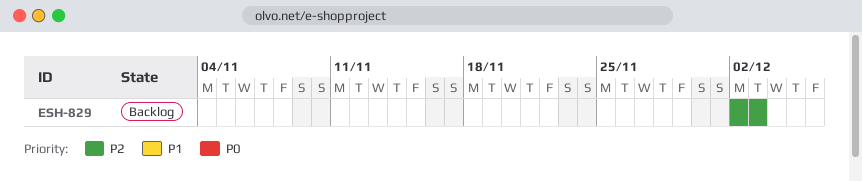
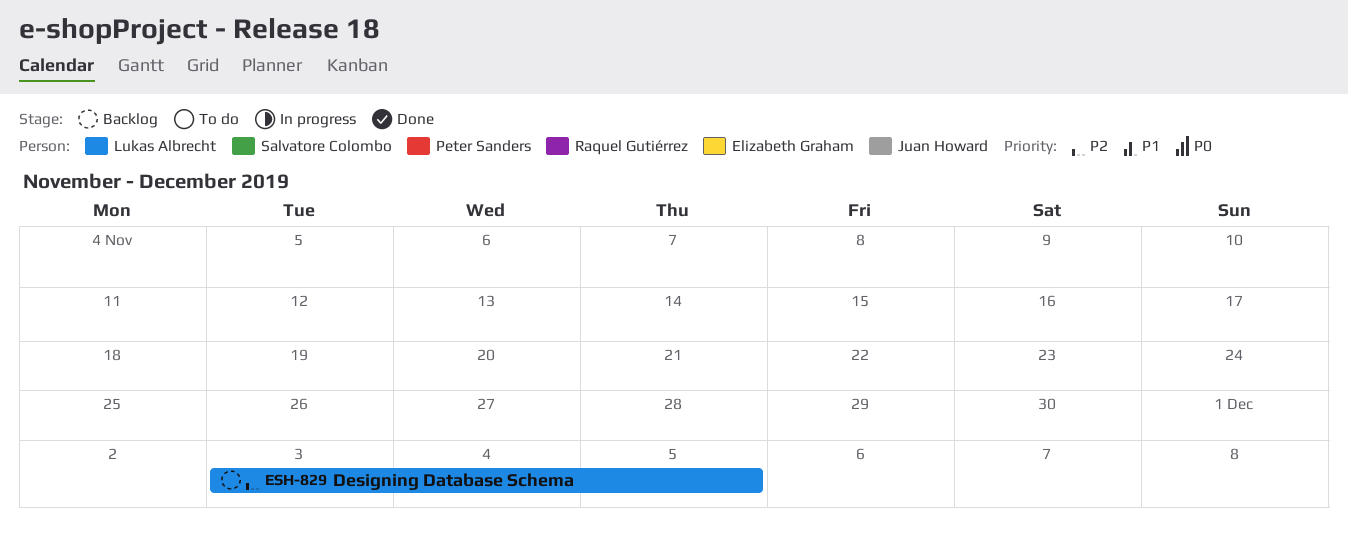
ESH-829, start: Dec 2 -> Dec 3
ESH-829, due: Dec 3 -> Dec 5

